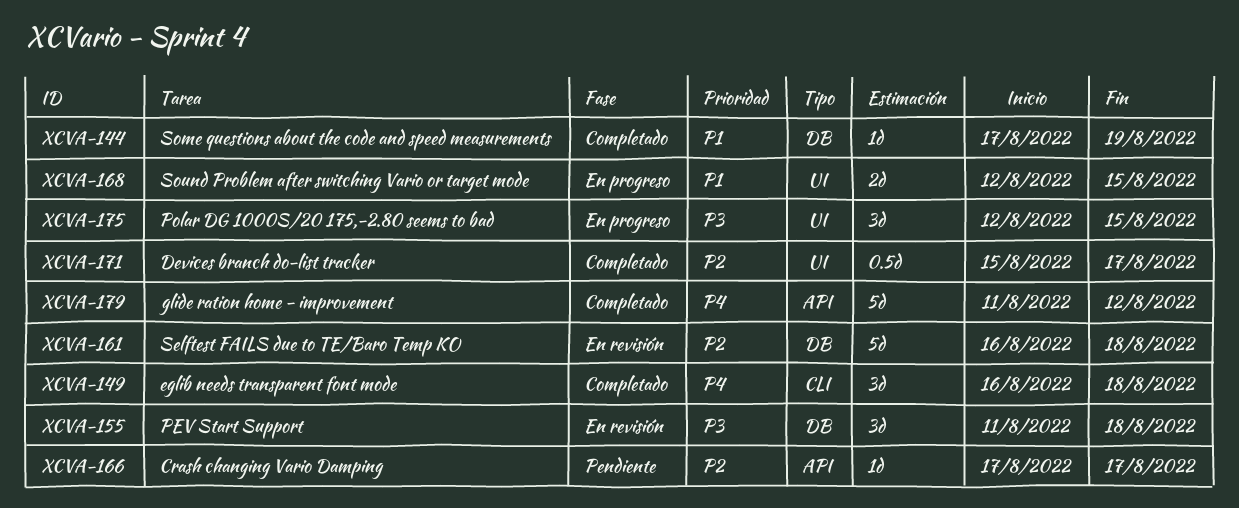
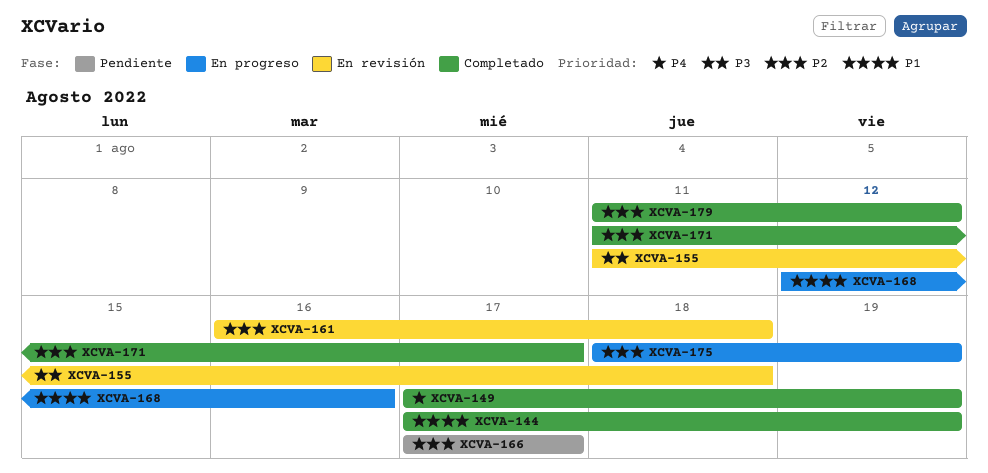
XCVA-149, start: Aug 16 -> Aug 17
XCVA-149, due: Aug 18 -> Aug 19
XCVA-168, due: Aug 15 -> Aug 16
XCVA-171, start: Aug 15 -> Aug 11
XCVA-175, priority: P3 -> P2
XCVA-175, start: Aug 12 -> Aug 18
XCVA-175, due: Aug 15 -> Aug 19
XCVA-179, priority: P4 -> P2

